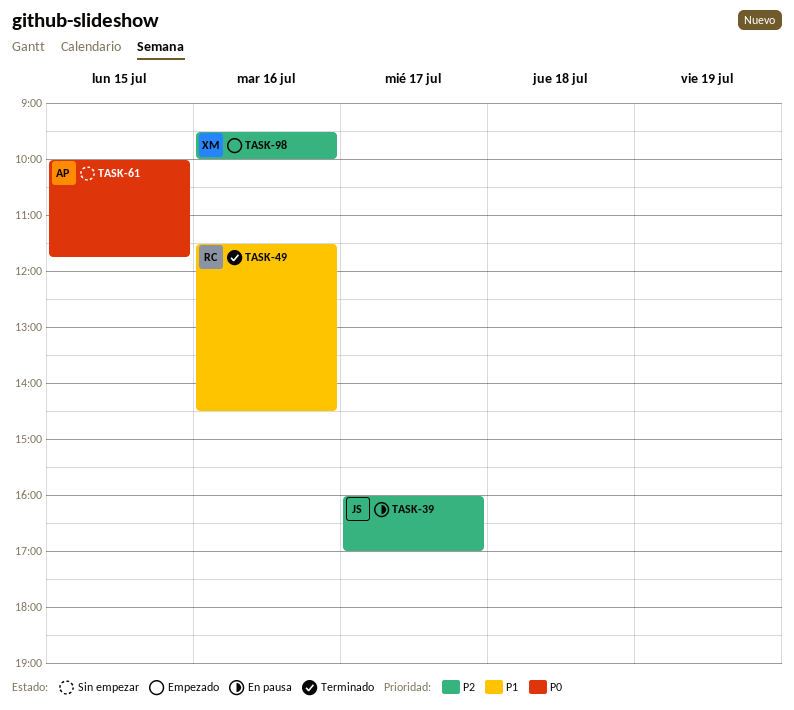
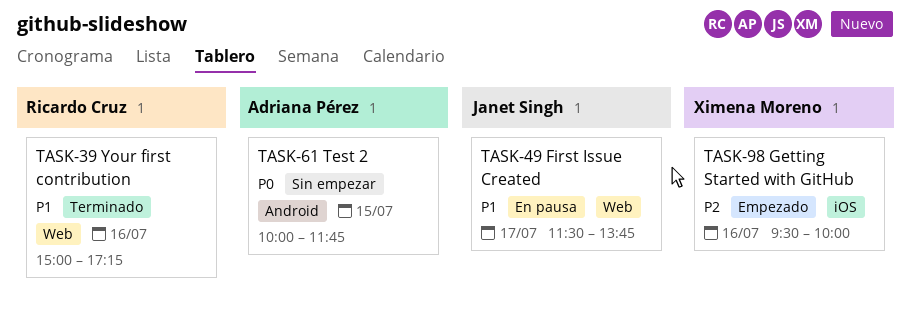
TASK-39, status: En pausa -> Terminado
TASK-39, owner: Janet Singh -> Ricardo Cruz
TASK-39, priority: P2 -> P1
TASK-39, day: Jul 17 -> Jul 16
TASK-39, begins: 16:00 -> 15:00
TASK-39, ends: 17:00 -> 17:15
TASK-49, status: Terminado -> En pausa
TASK-49, owner: Ricardo Cruz -> Janet Singh
TASK-49, day: Jul 16 -> Jul 17
TASK-49, ends: 14:30 -> 13:45

